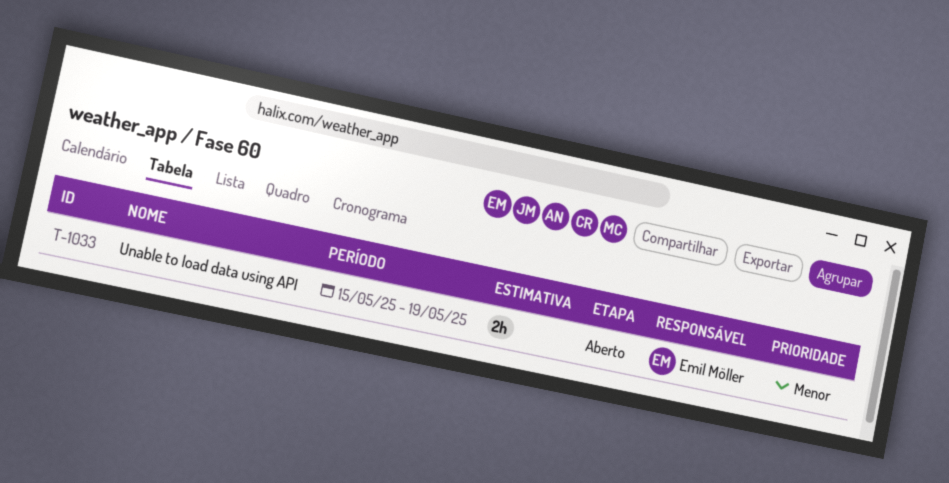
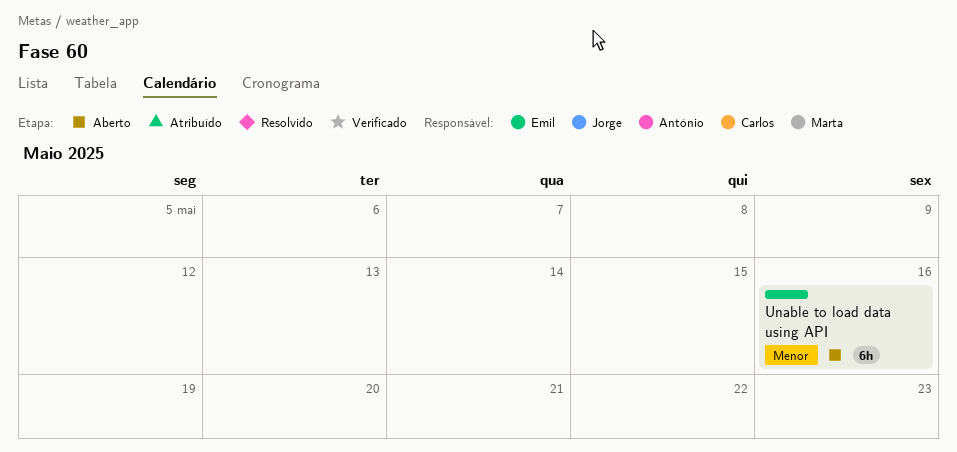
Unable to load data using API, estimate: 2h -> 6h
Unable to load data using API, due: May 19 -> May 16

